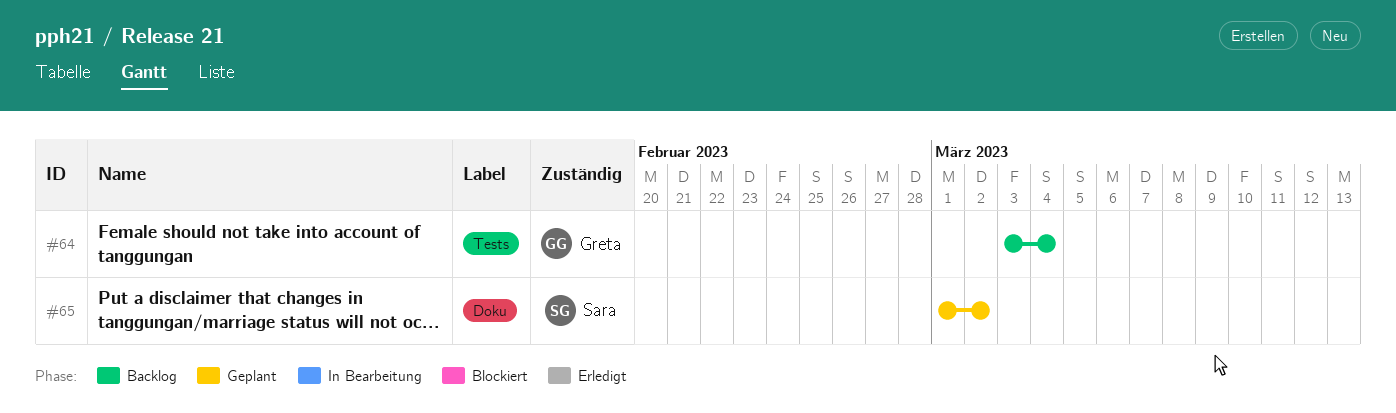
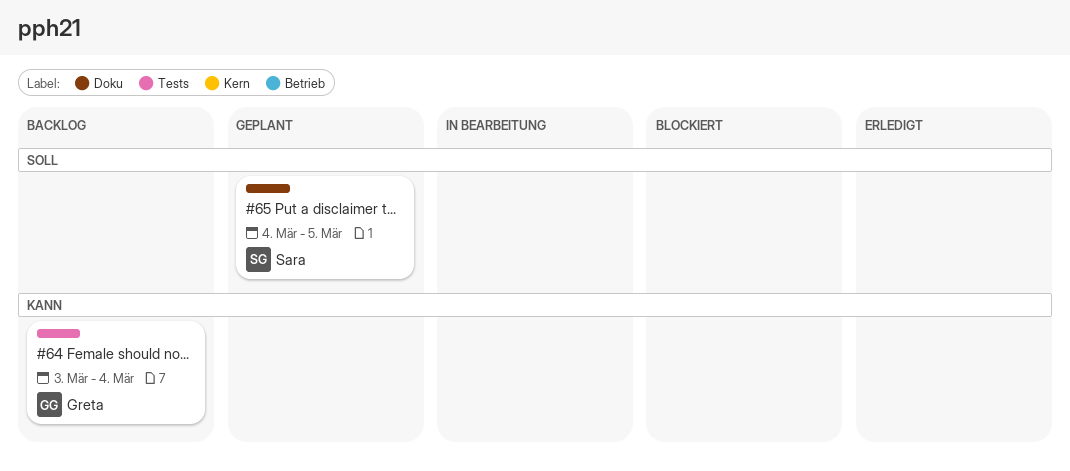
#65, start: Mar 1 -> Mar 4
#65, due: Mar 2 -> Mar 5

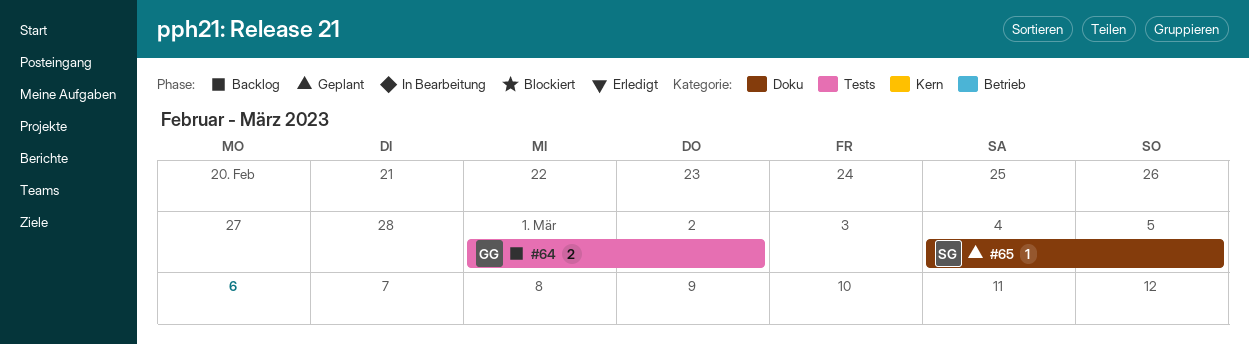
#64, start: Mar 3 -> Mar 1
#64, due: Mar 4 -> Mar 2

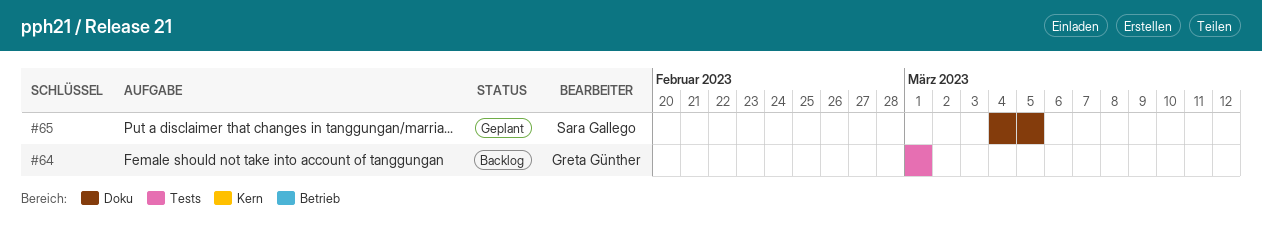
#64, due: Mar 2 -> Mar 1

